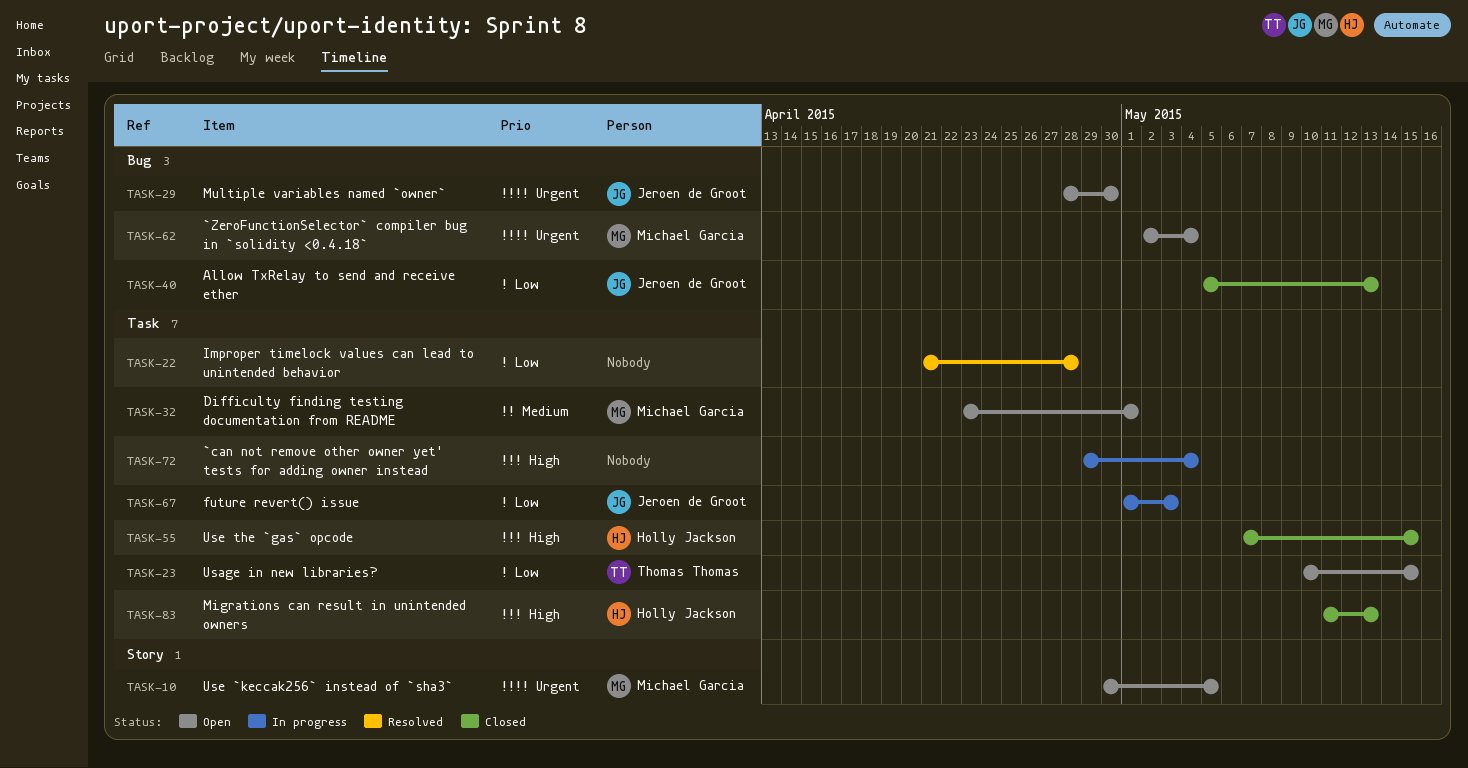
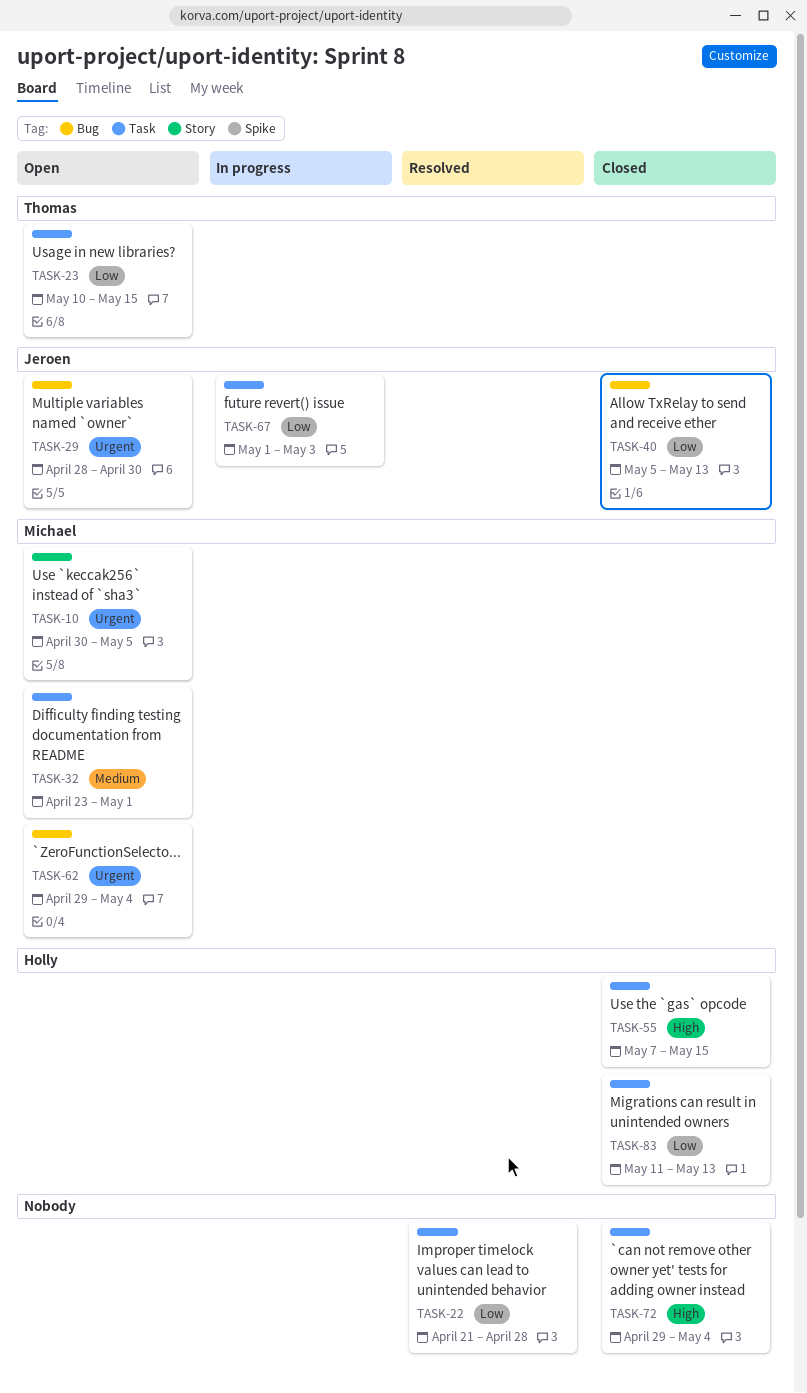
TASK-62, start: May 2 -> Apr 29
TASK-72, status: In progress -> Closed
TASK-83, priority: High -> Low

